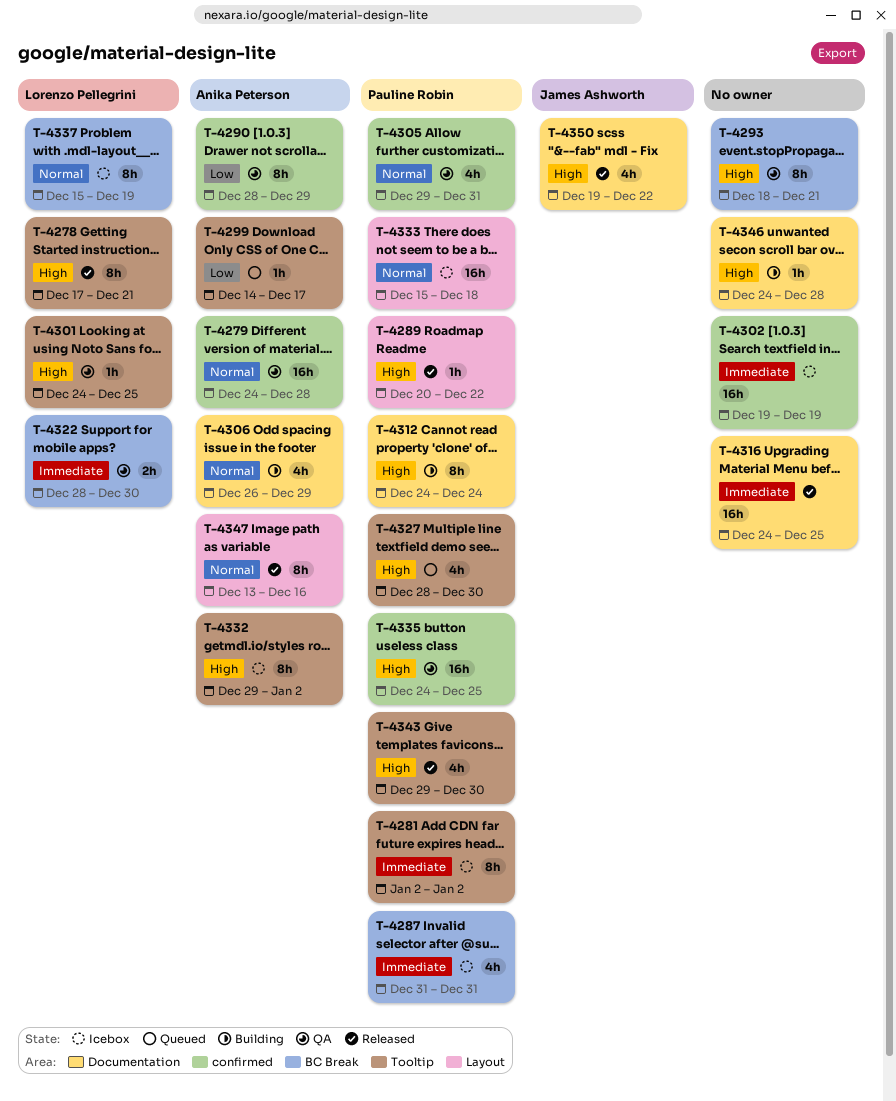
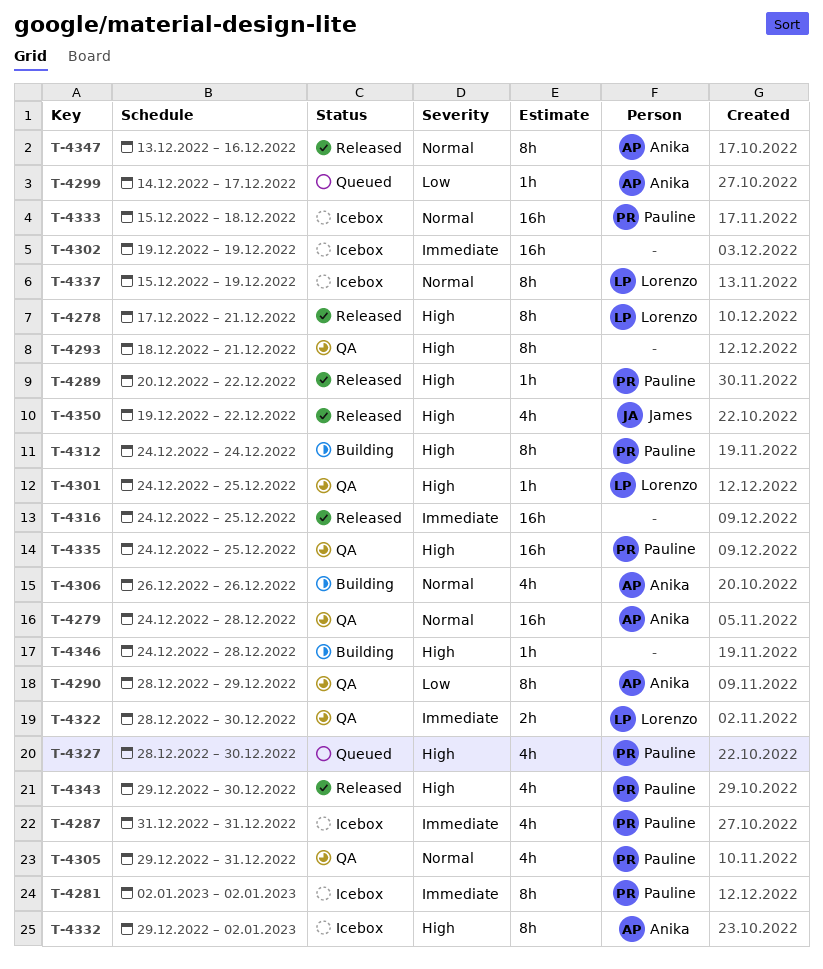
T-4306, due: Dec 29 -> Dec 26

